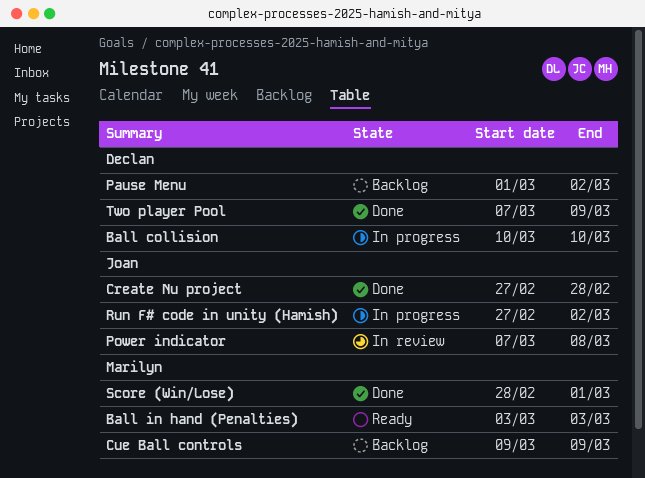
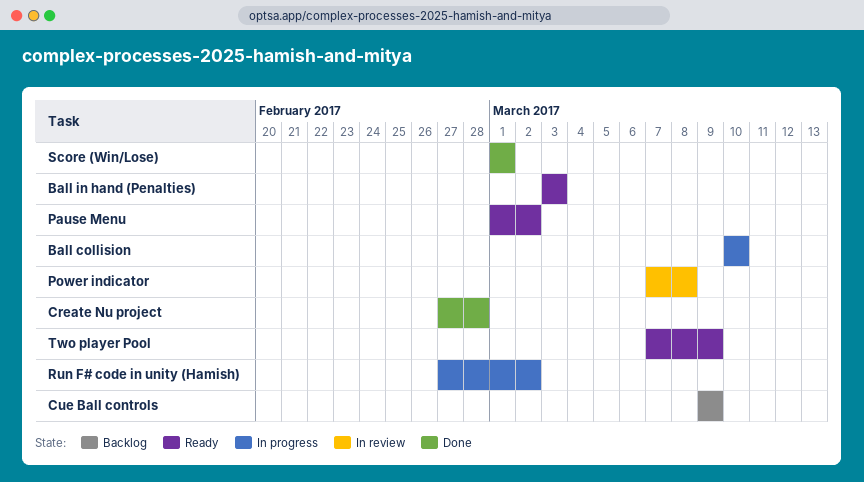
Pause Menu, status: Backlog -> Ready
Score (Win/Lose), start: Feb 28 -> Mar 1
Two player Pool, status: Done -> Ready

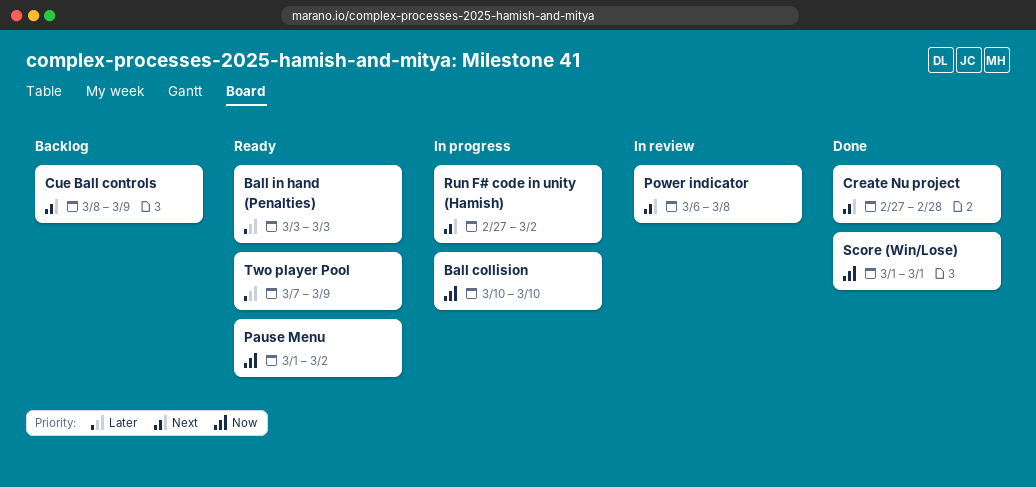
Cue Ball controls, start: Mar 9 -> Mar 8
Power indicator, start: Mar 7 -> Mar 6

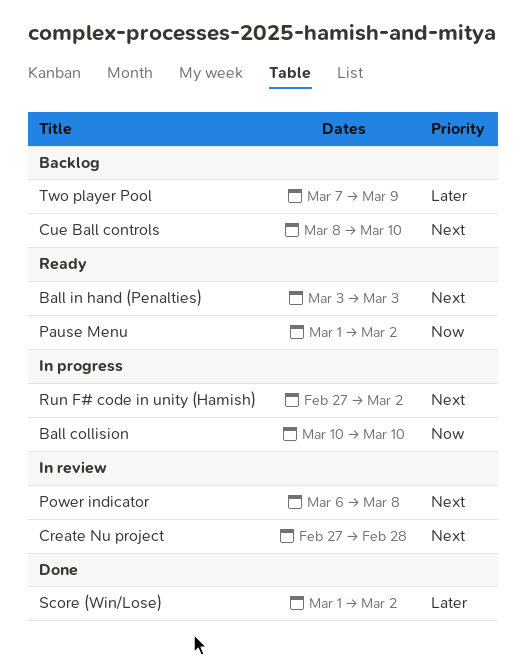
Ball in hand (Penalties), priority: Later -> Next
Create Nu project, status: Done -> In review
Cue Ball controls, due: Mar 9 -> Mar 10
Score (Win/Lose), priority: Now -> Later
Score (Win/Lose), due: Mar 1 -> Mar 2
Two player Pool, status: Ready -> Backlog

